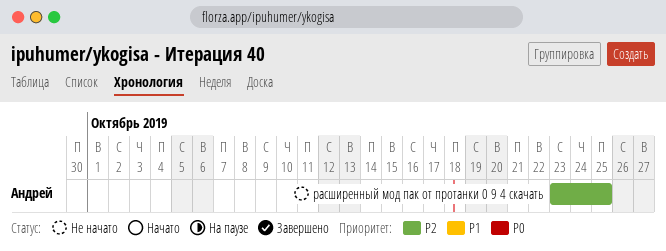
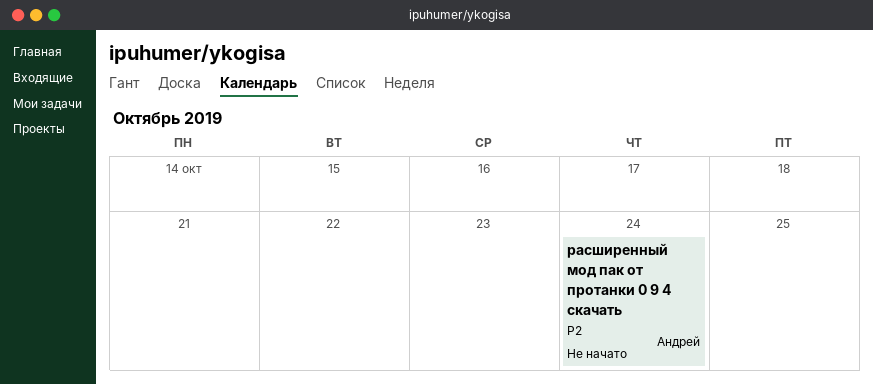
расширенный мод пак от протанки 0 9 4 скачать, due: Oct 25 -> Oct 24

